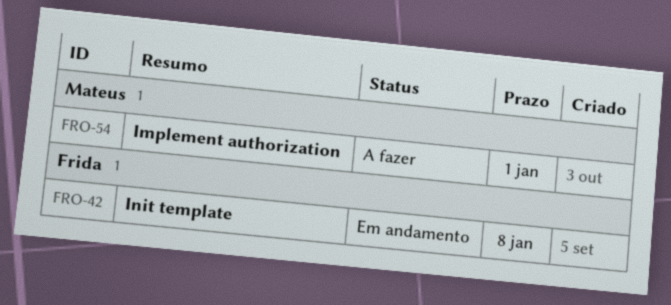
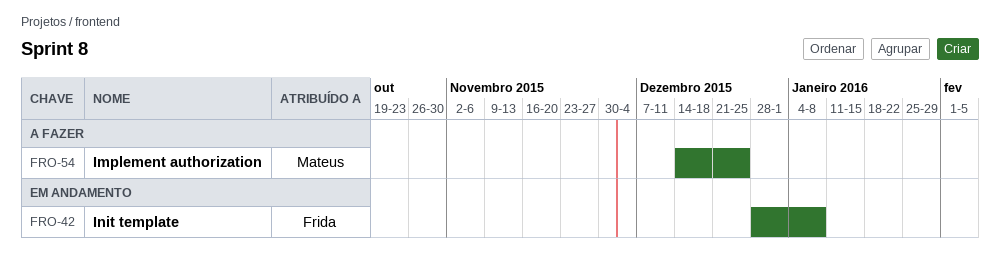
FRO-54, due: Jan 1 -> Dec 25

